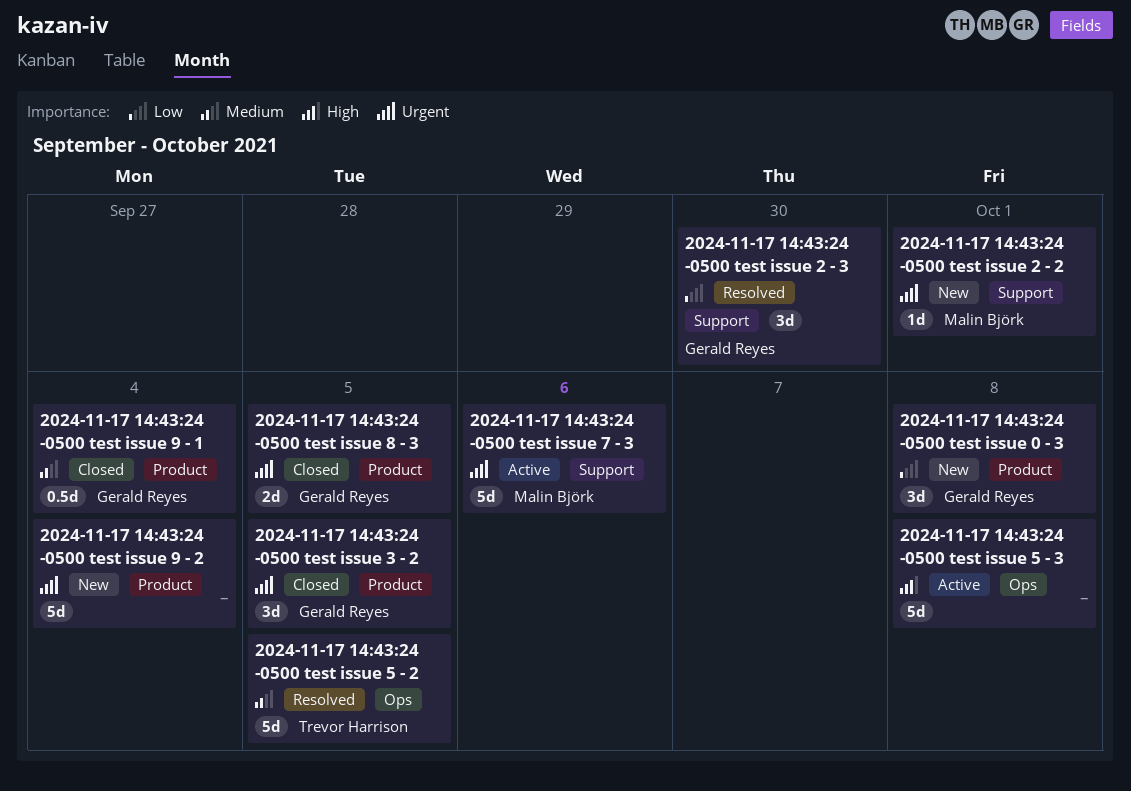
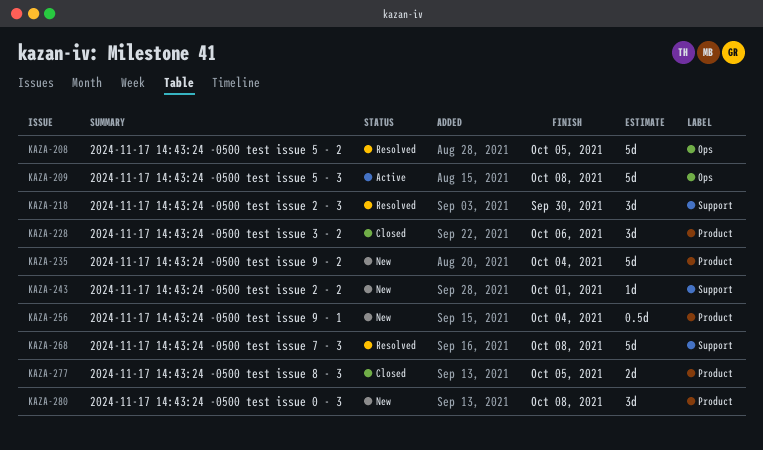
2024-11-17 14:43:24 -0500 test issue 3 - 2, due: Oct 5 -> Oct 6
2024-11-17 14:43:24 -0500 test issue 7 - 3, status: Active -> Resolved
2024-11-17 14:43:24 -0500 test issue 7 - 3, due: Oct 6 -> Oct 8
2024-11-17 14:43:24 -0500 test issue 9 - 1, status: Closed -> New

